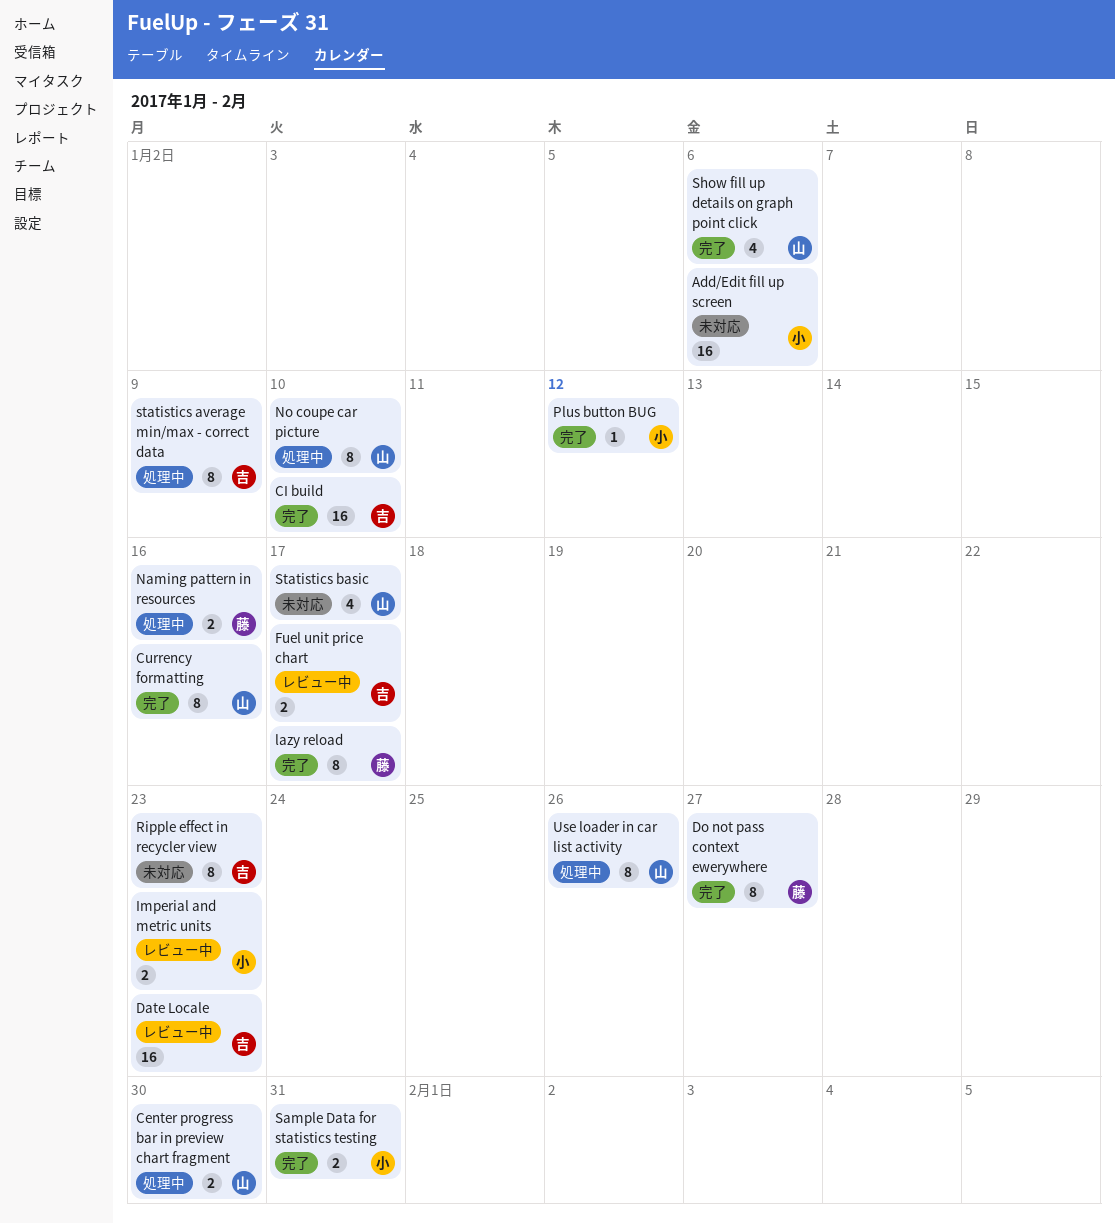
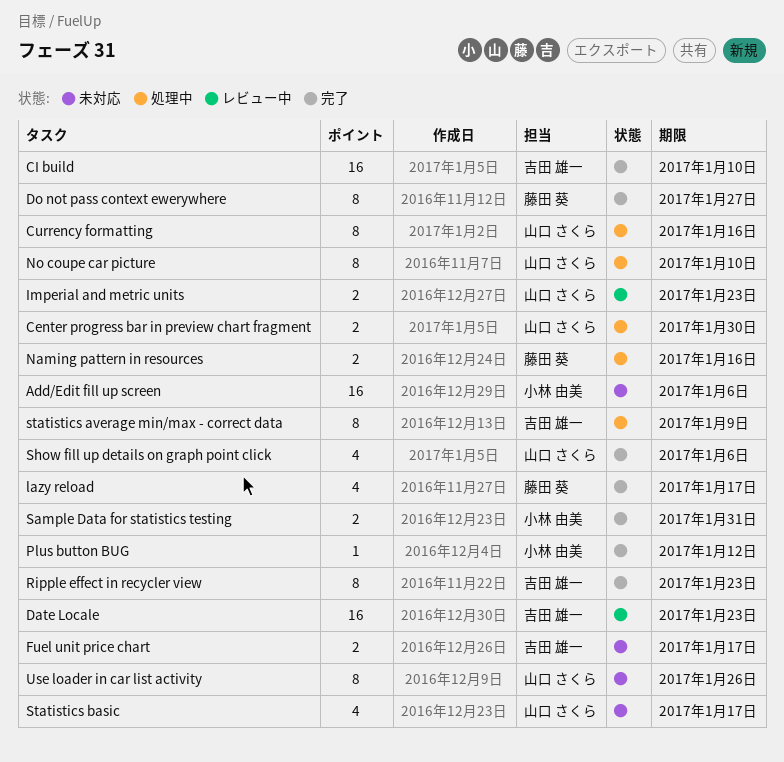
Currency formatting, status: 完了 -> 処理中
Fuel unit price chart, status: レビュー中 -> 未対応
Imperial and metric units, owner: 小林 由美 -> 山口 さくら
lazy reload, estimate: 8 -> 4
Ripple effect in recycler view, status: 未対応 -> 完了
Use loader in car list activity, status: 処理中 -> 未対応

